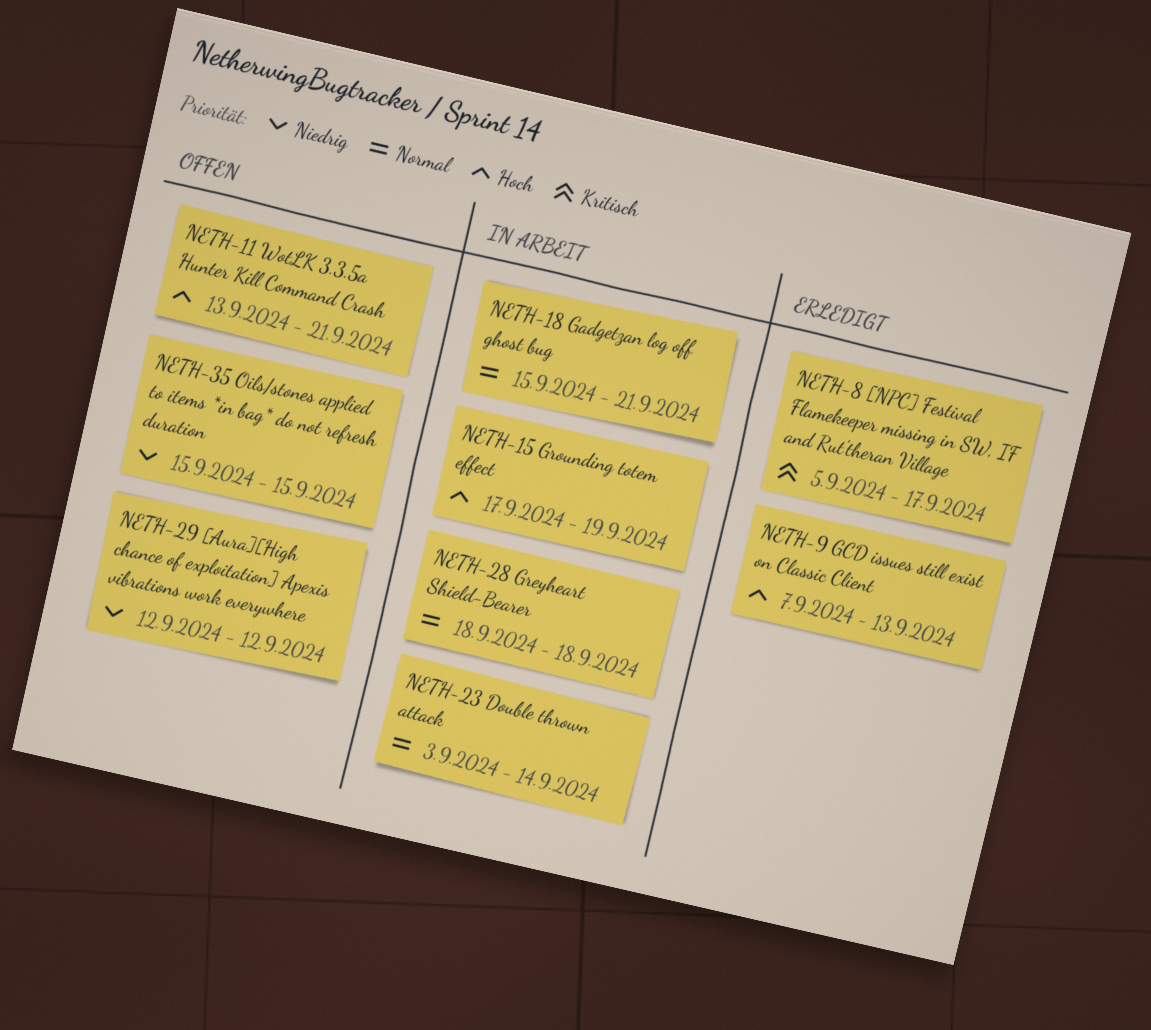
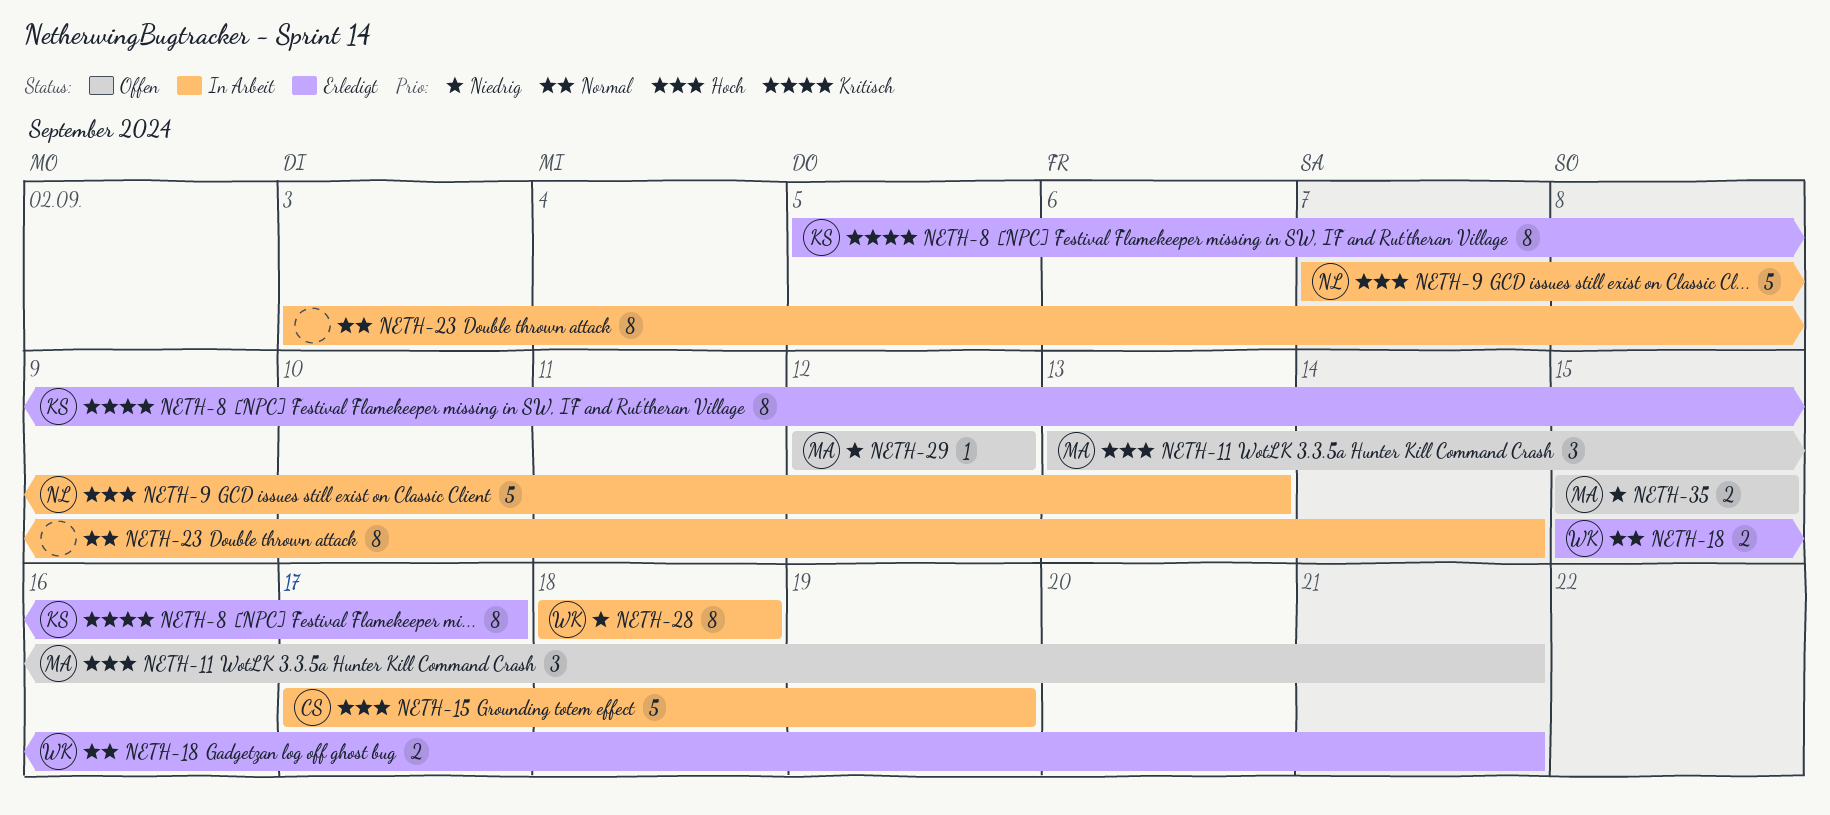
NETH-9, status: Erledigt -> In Arbeit
NETH-18, status: In Arbeit -> Erledigt
NETH-28, priority: Normal -> Niedrig

